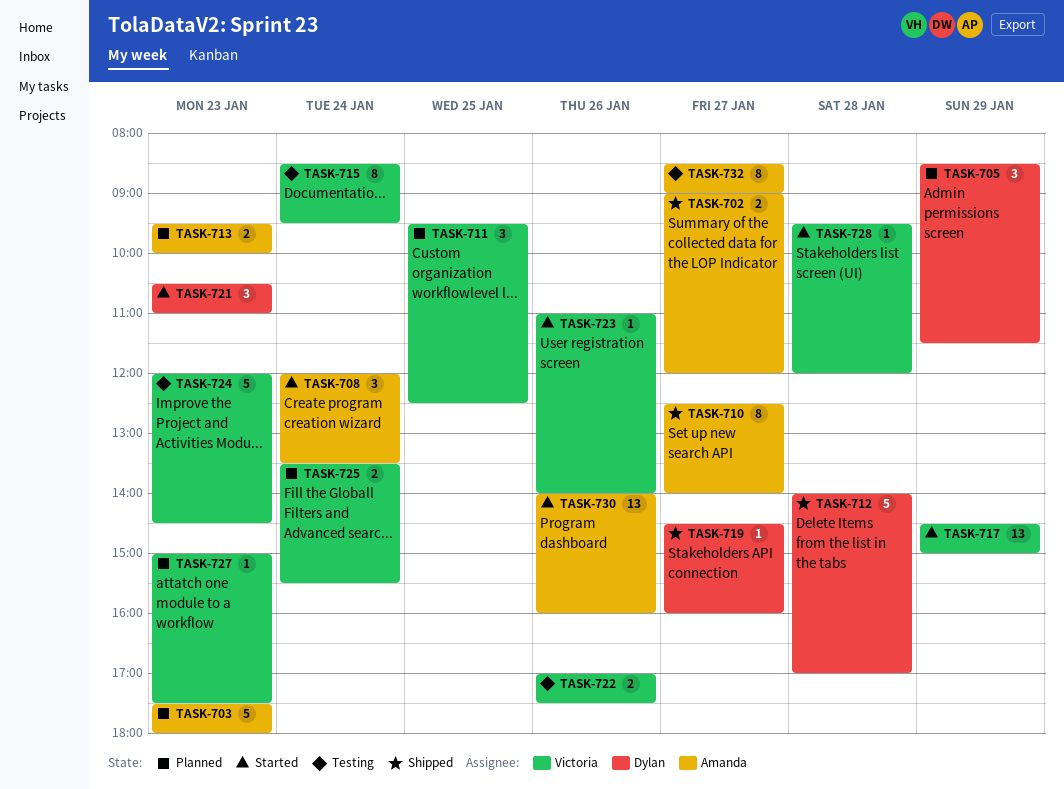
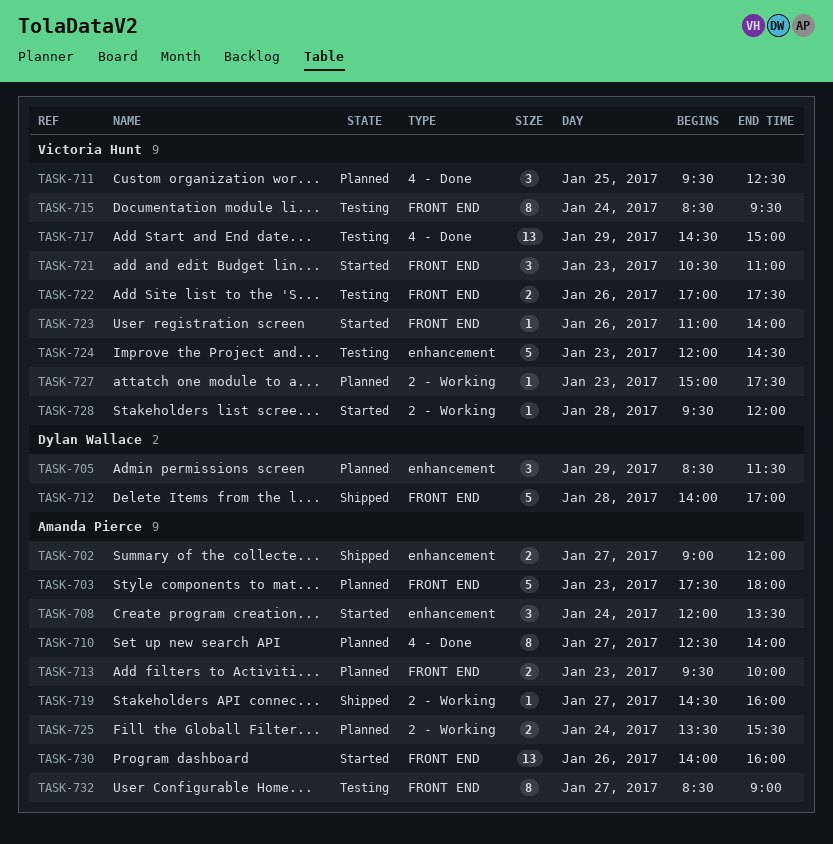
TASK-710, status: Shipped -> Planned
TASK-717, status: Started -> Testing
TASK-719, owner: Dylan Wallace -> Amanda Pierce
TASK-721, owner: Dylan Wallace -> Victoria Hunt
TASK-725, owner: Victoria Hunt -> Amanda Pierce

